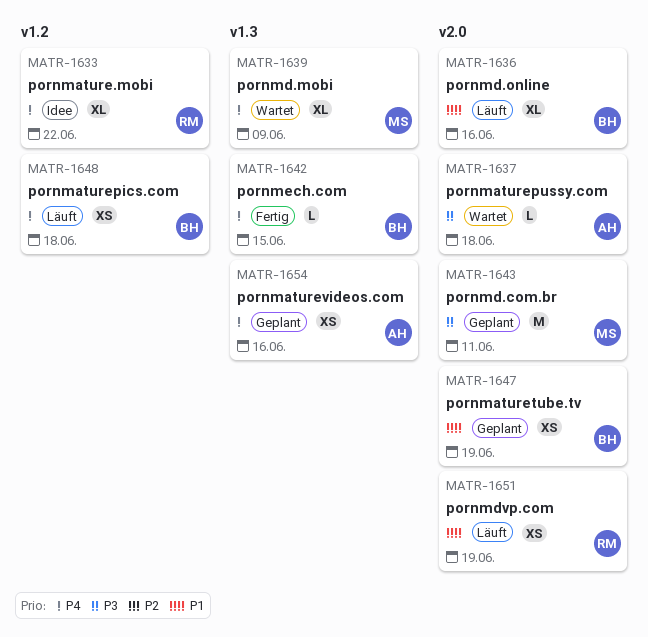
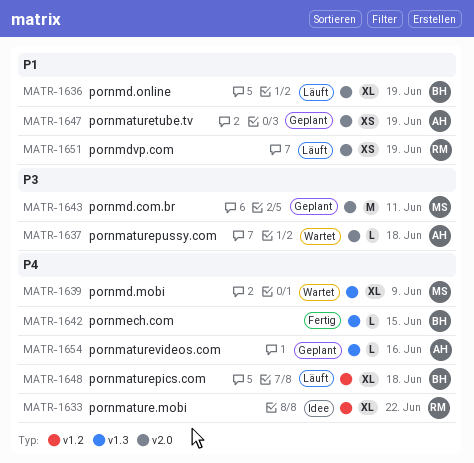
MATR-1636, due: Jun 16 -> Jun 19
MATR-1647, owner: BH -> AH
MATR-1648, estimate: XS -> XL
MATR-1654, estimate: XS -> L

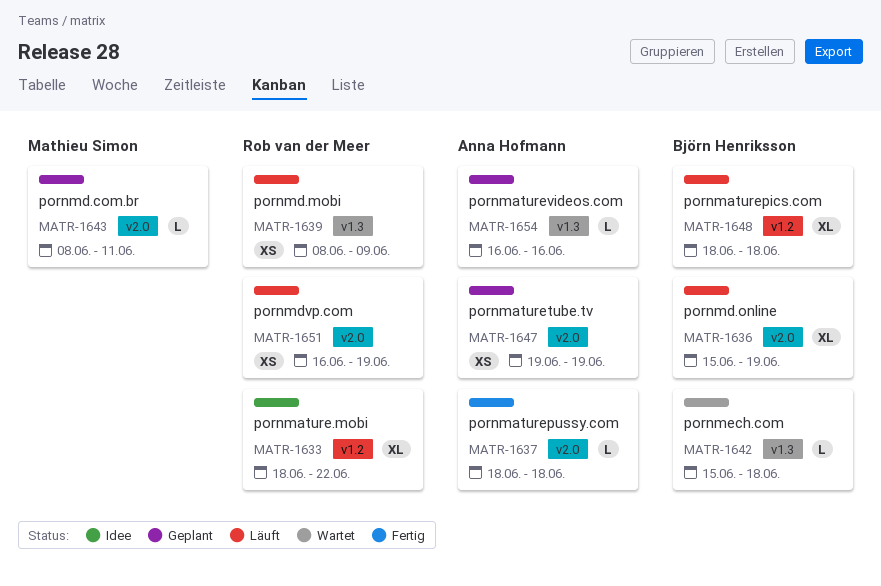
MATR-1637, status: Wartet -> Fertig
MATR-1639, status: Wartet -> Läuft
MATR-1639, owner: Mathieu Simon -> Rob van der Meer
MATR-1639, estimate: XL -> XS
MATR-1642, status: Fertig -> Wartet
MATR-1642, due: Jun 15 -> Jun 18
MATR-1643, estimate: M -> L

